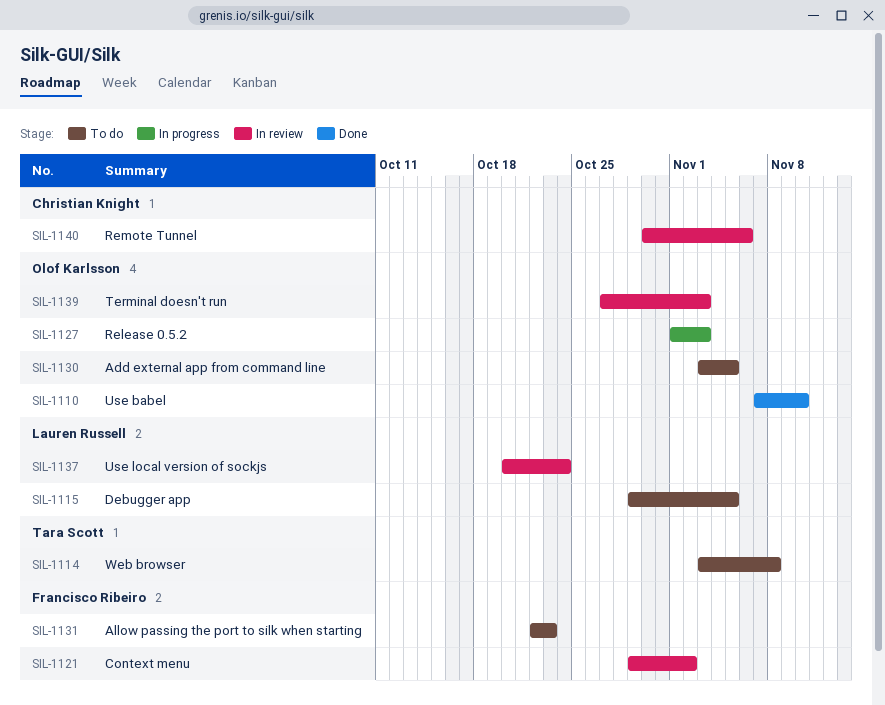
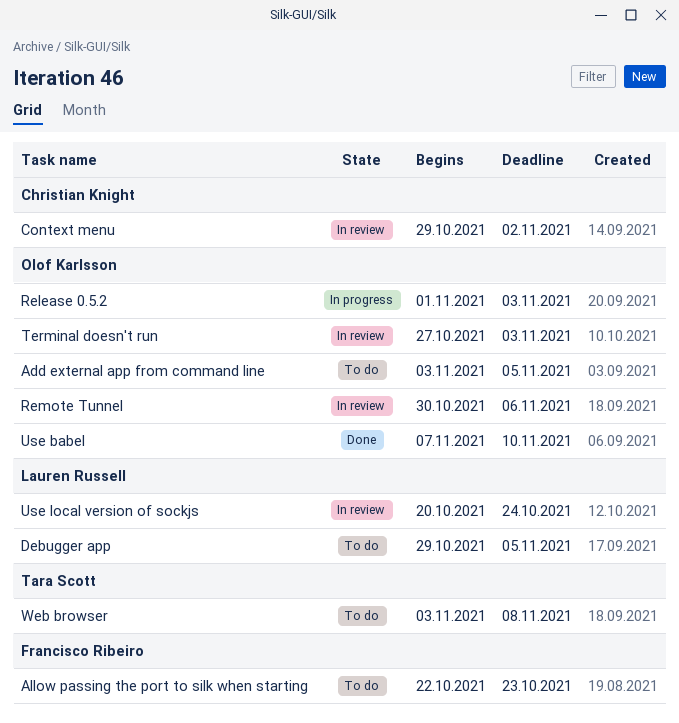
Context menu, owner: Francisco Ribeiro -> Christian Knight
Remote Tunnel, owner: Christian Knight -> Olof Karlsson

